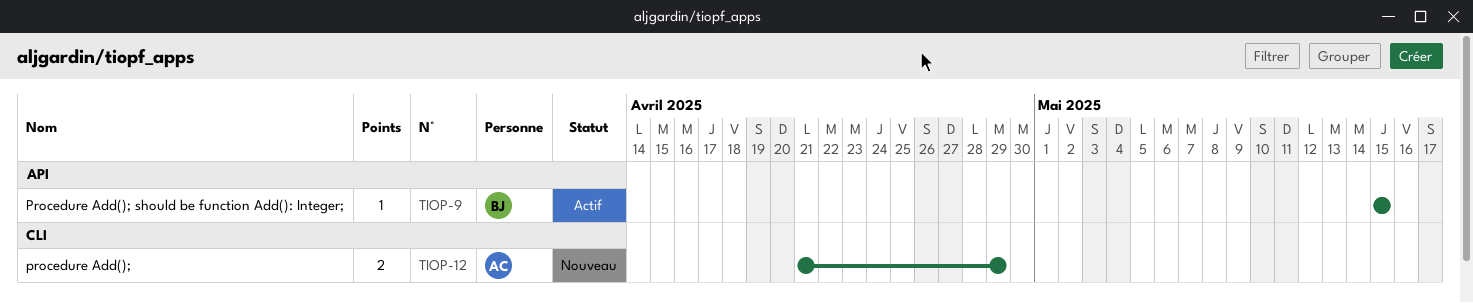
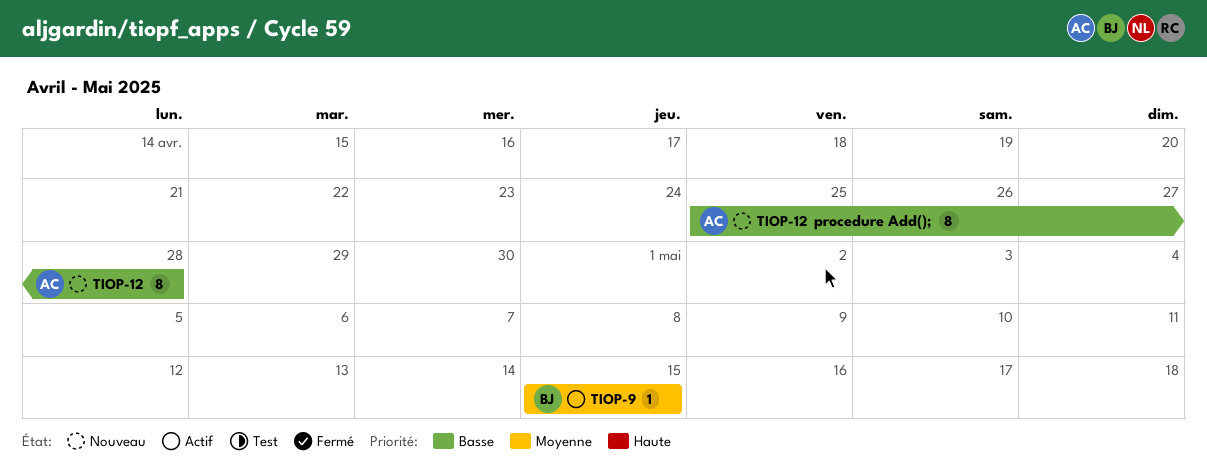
TIOP-12, estimate: 2 -> 8
TIOP-12, start: Apr 21 -> Apr 25
TIOP-12, due: Apr 29 -> Apr 28

